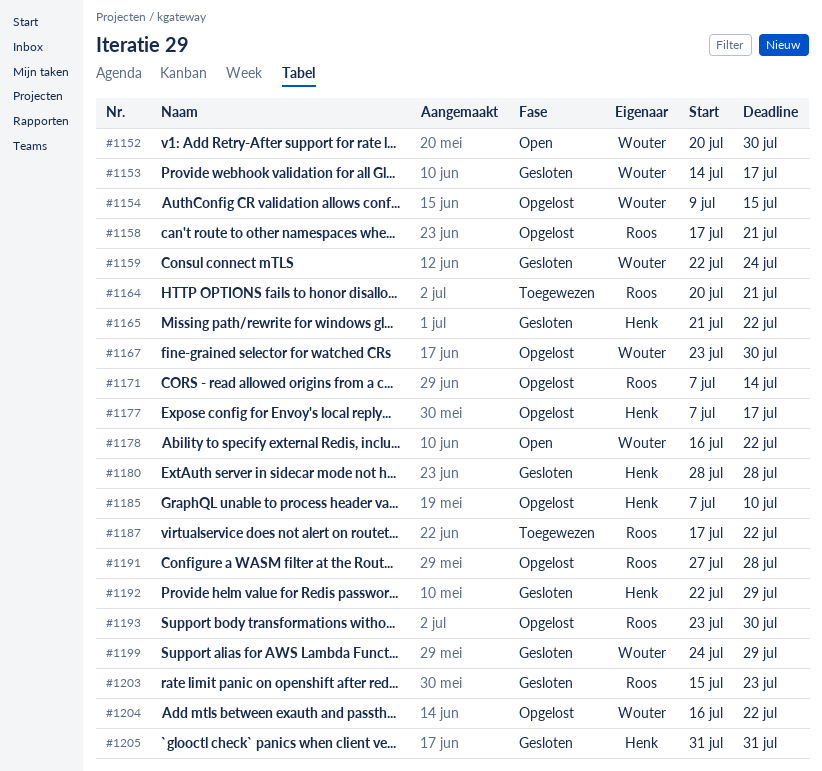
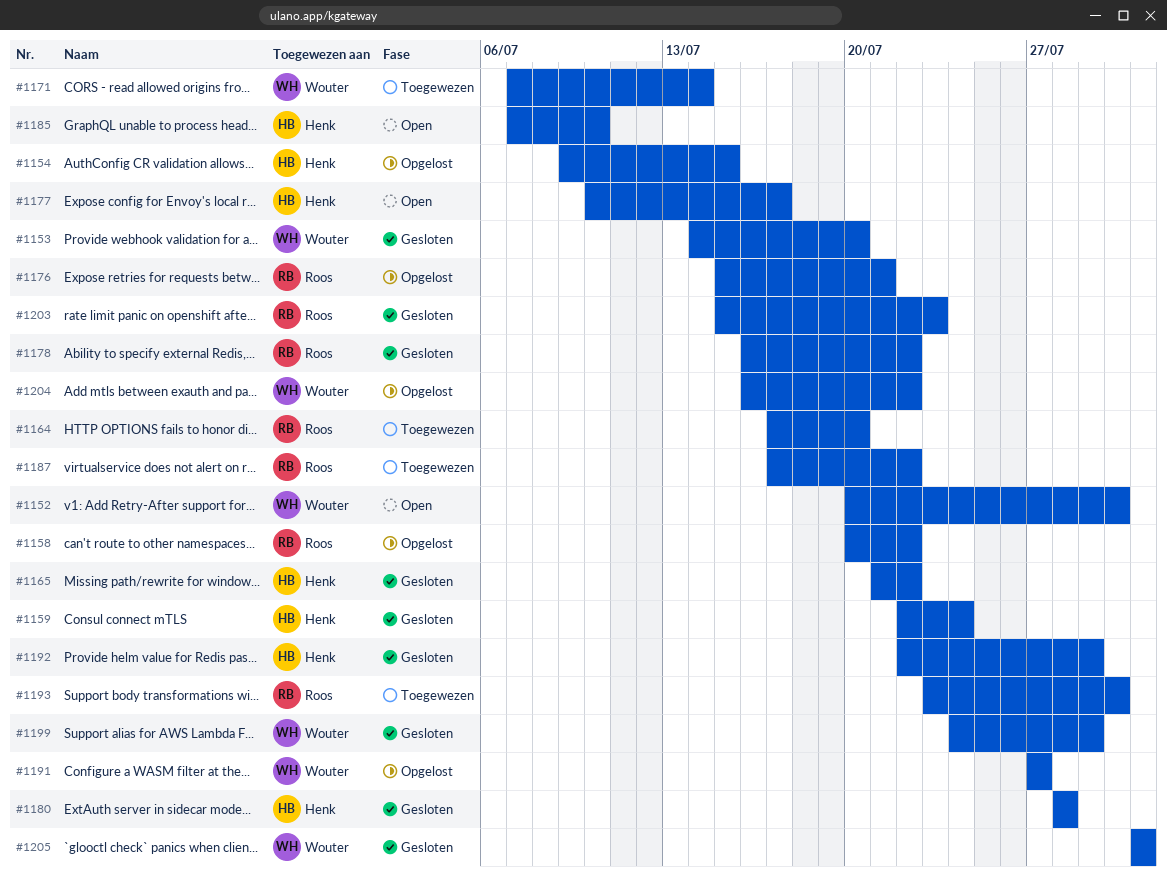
#1153, due: Jul 17 -> Jul 20
#1154, owner: Wouter -> Henk
#1158, start: Jul 17 -> Jul 20
#1158, due: Jul 21 -> Jul 22
#1159, owner: Wouter -> Henk
#1164, start: Jul 20 -> Jul 17
#1164, due: Jul 21 -> Jul 20
#1167: present -> none
#1171, status: Opgelost -> Toegewezen
#1171, owner: Roos -> Wouter
#1176: none -> present
#1177, status: Opgelost -> Open
#1177, start: Jul 7 -> Jul 10
#1178, status: Open -> Gesloten
#1178, owner: Wouter -> Roos
#1185, status: Opgelost -> Open
#1191, owner: Roos -> Wouter
#1191, due: Jul 28 -> Jul 27
#1193, status: Opgelost -> Toegewezen
#1205, owner: Henk -> Wouter

